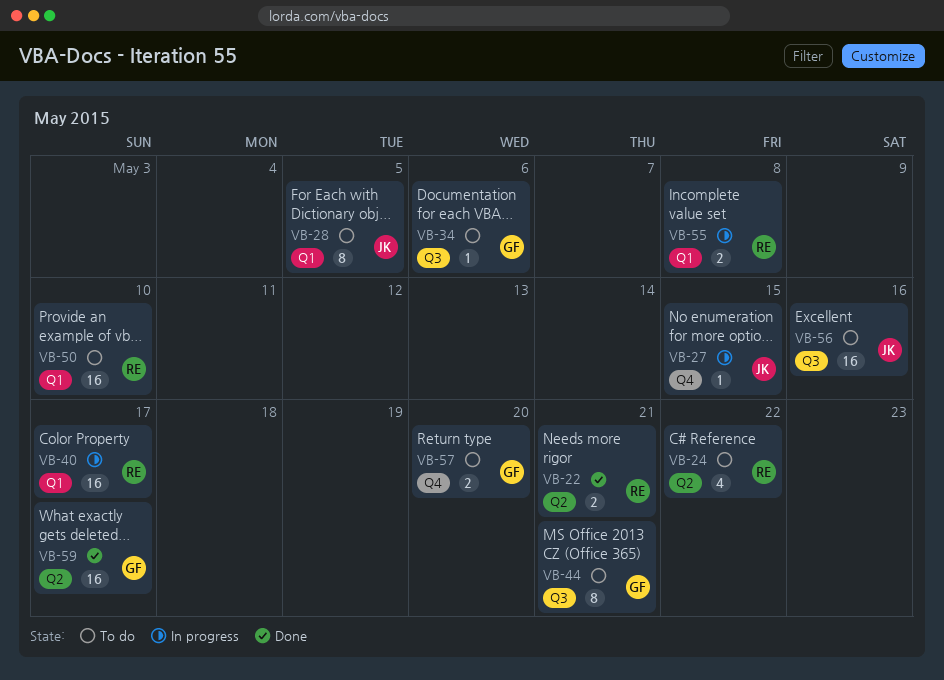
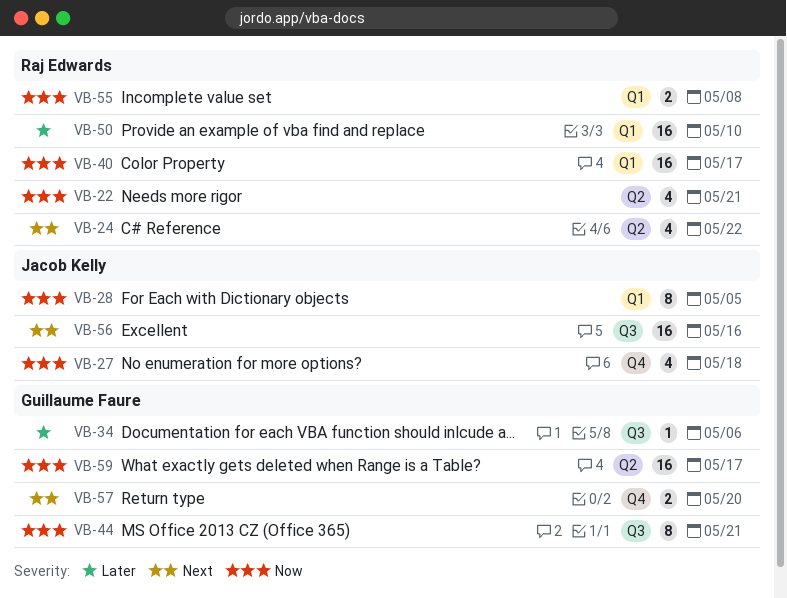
VB-22, estimate: 2 -> 4
VB-27, estimate: 1 -> 4
VB-27, due: May 15 -> May 18

